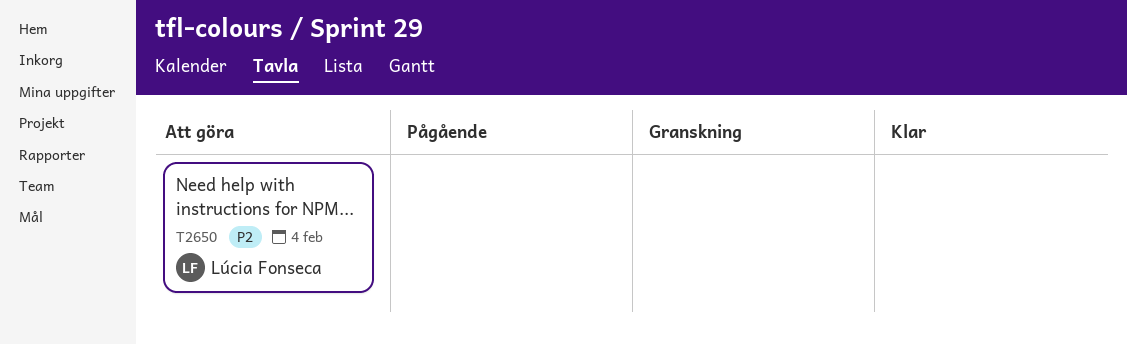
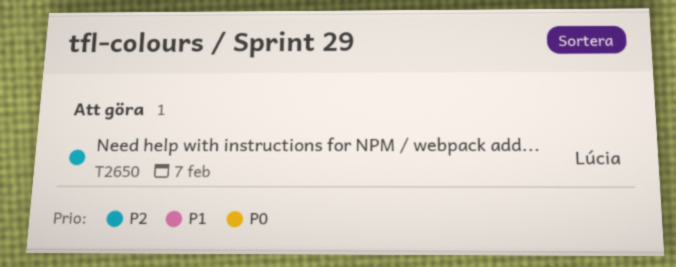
T2650, due: Feb 4 -> Feb 7

